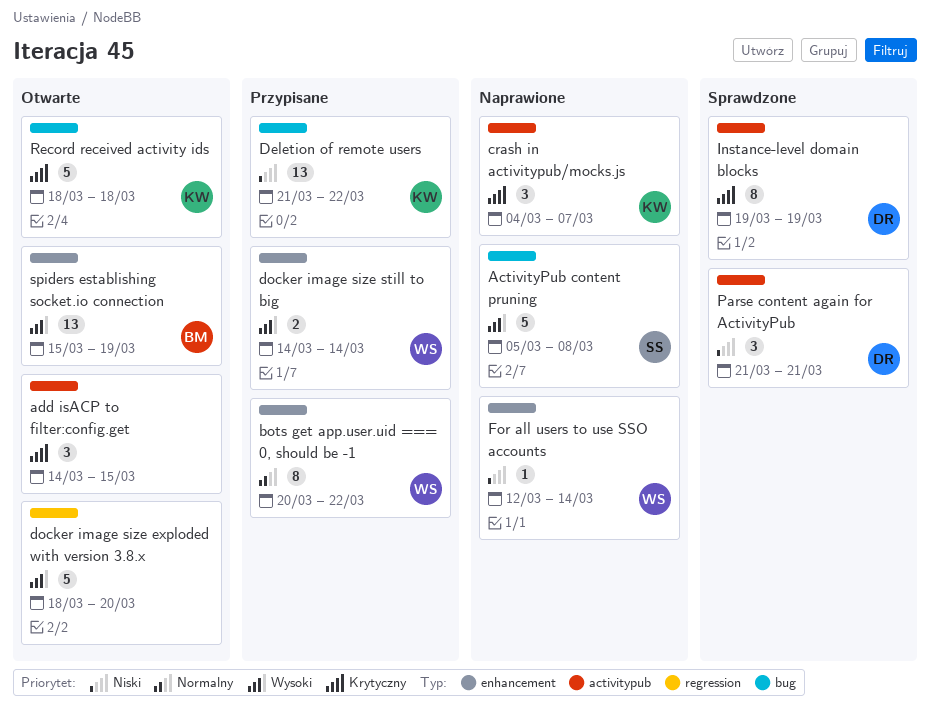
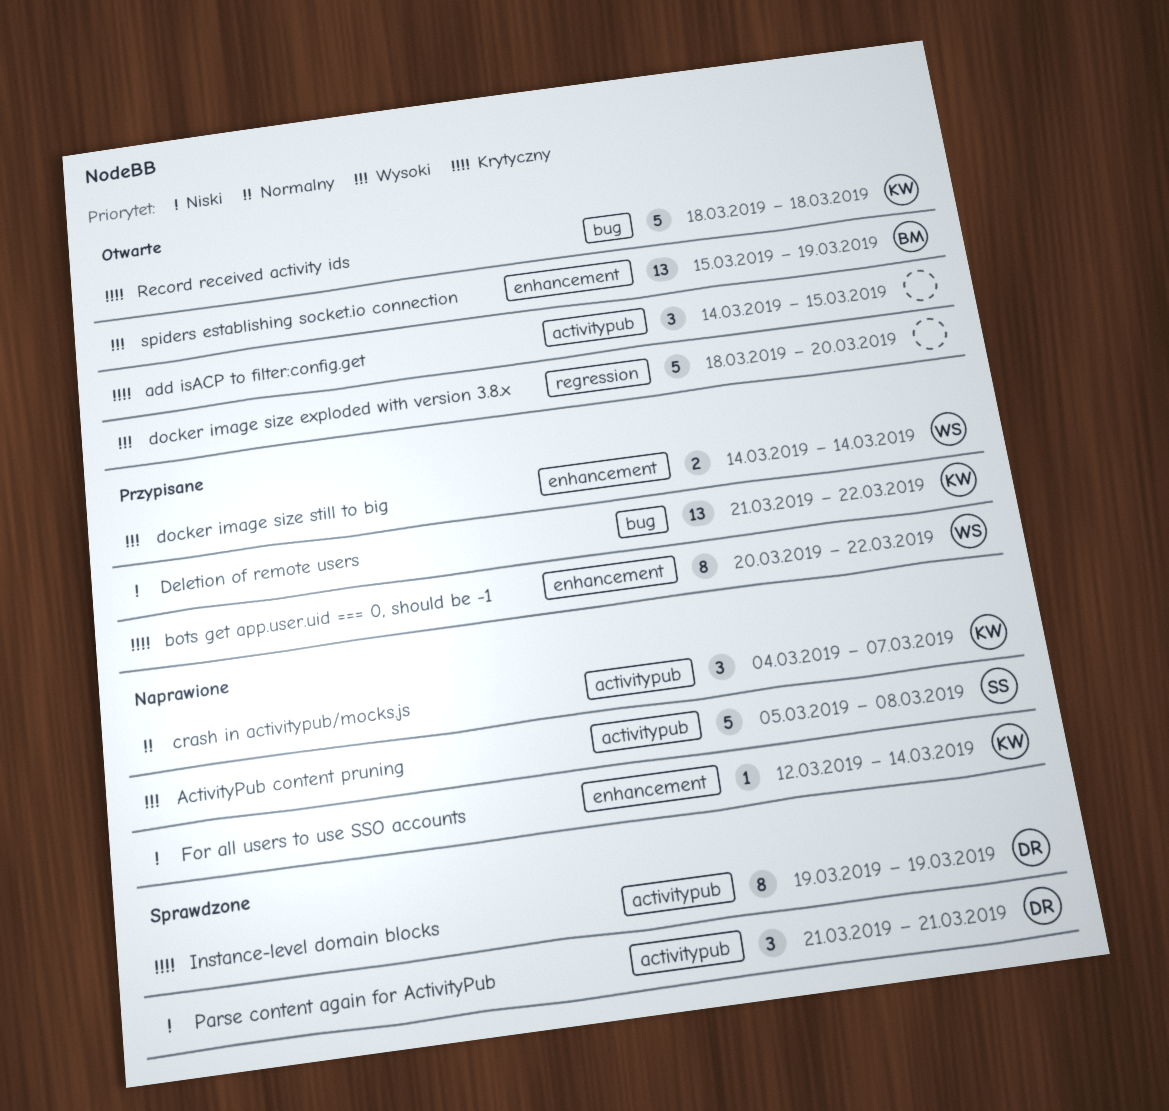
ActivityPub content pruning, label: bug -> activitypub
bots get app.user.uid === 0, should be -1, priority: Normalny -> Krytyczny
crash in activitypub/mocks.js, priority: Krytyczny -> Normalny
For all users to use SSO accounts, owner: WS -> KW

